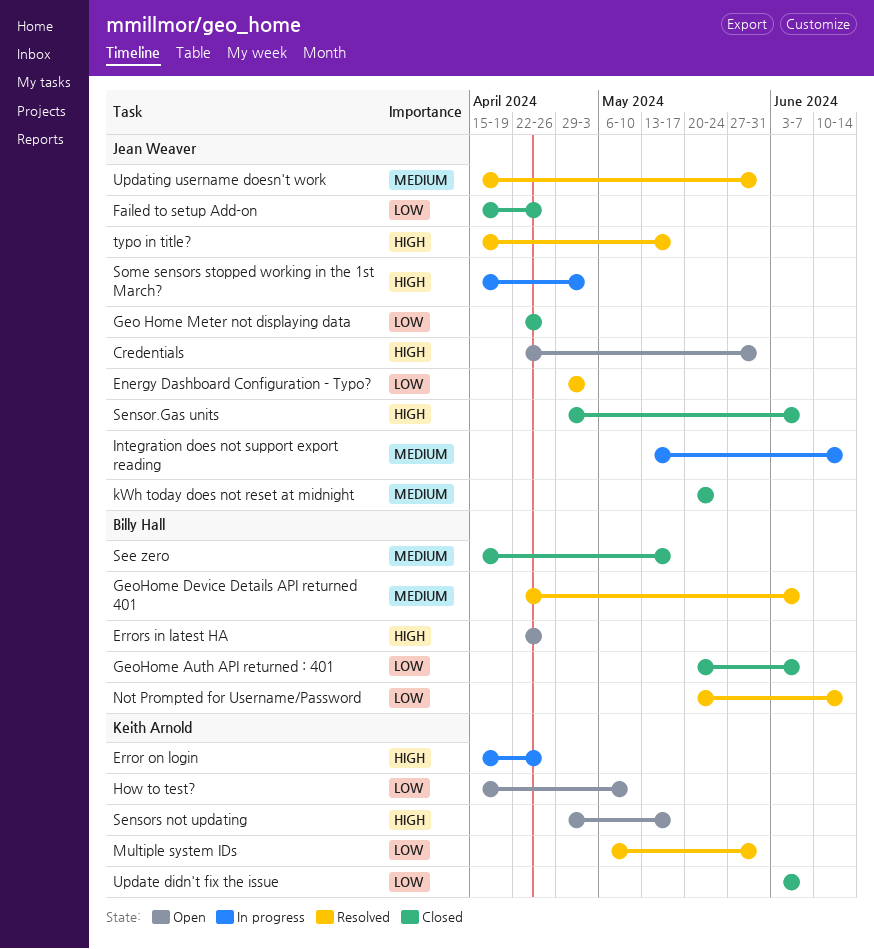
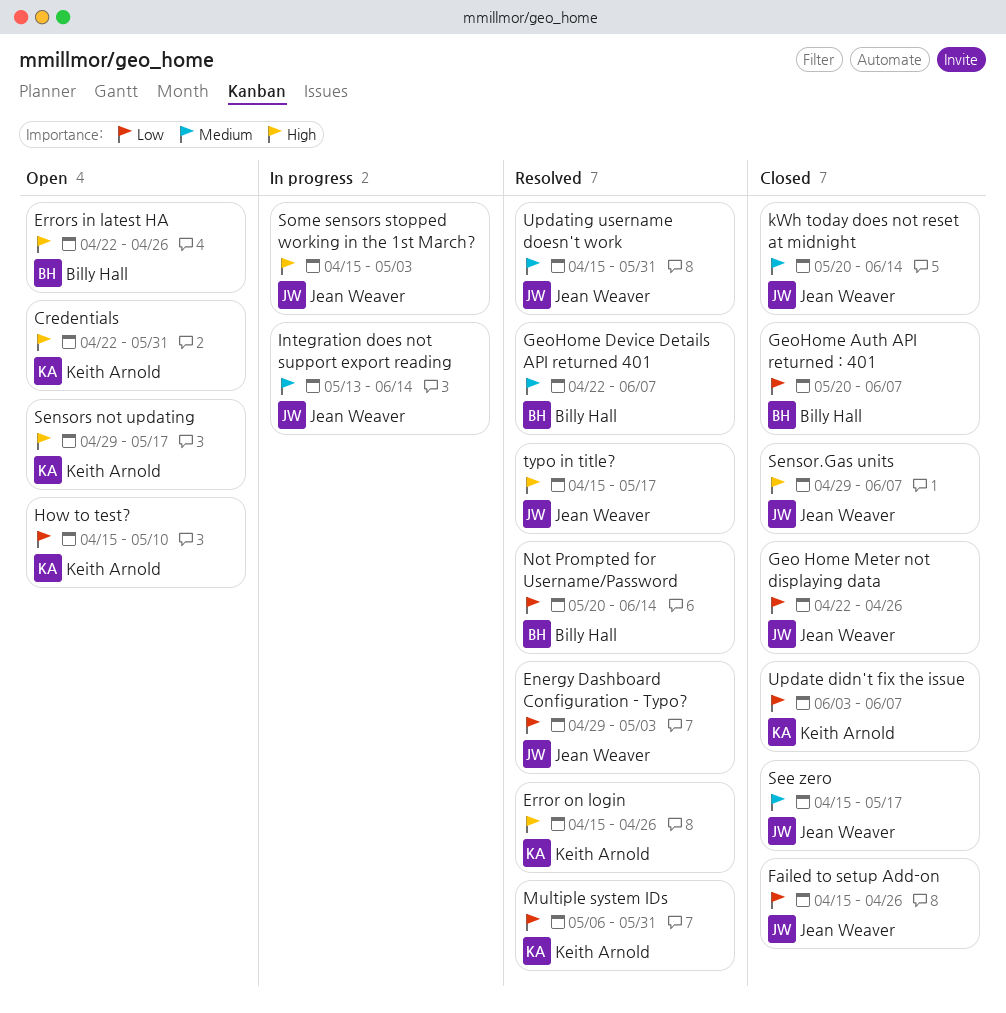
Credentials, owner: Jean Weaver -> Keith Arnold
Error on login, status: In progress -> Resolved
kWh today does not reset at midnight, due: May 24 -> Jun 14
See zero, owner: Billy Hall -> Jean Weaver

